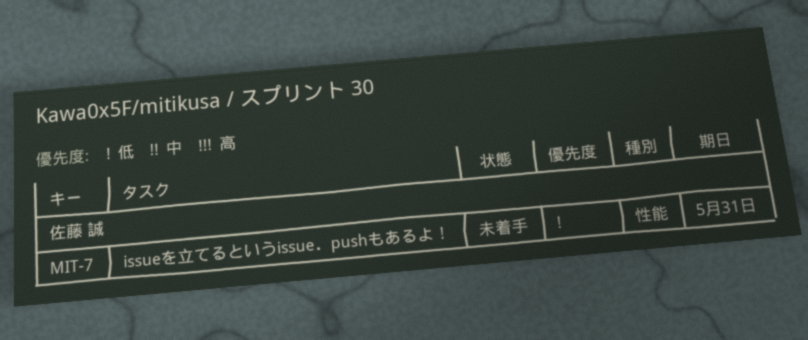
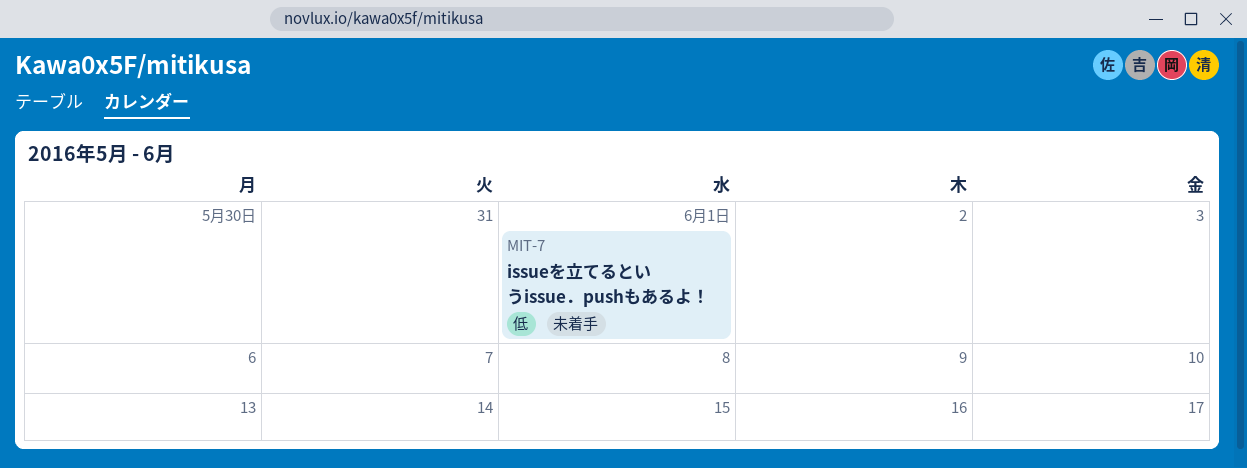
MIT-7, due: May 31 -> Jun 1

